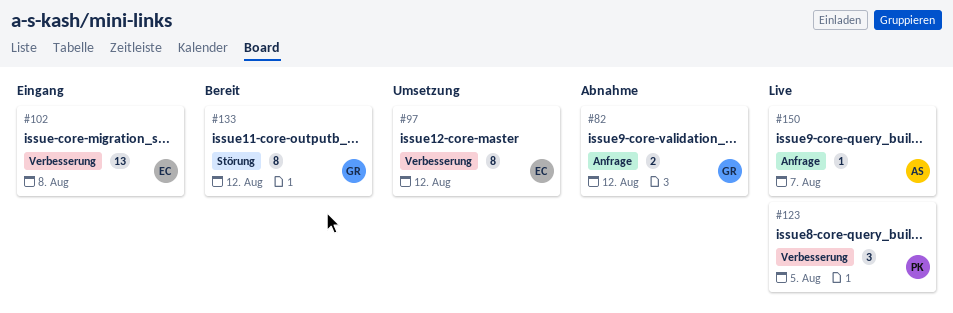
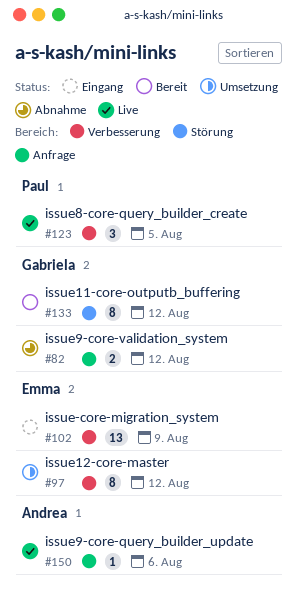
#102, due: Aug 8 -> Aug 9
#150, due: Aug 7 -> Aug 6

